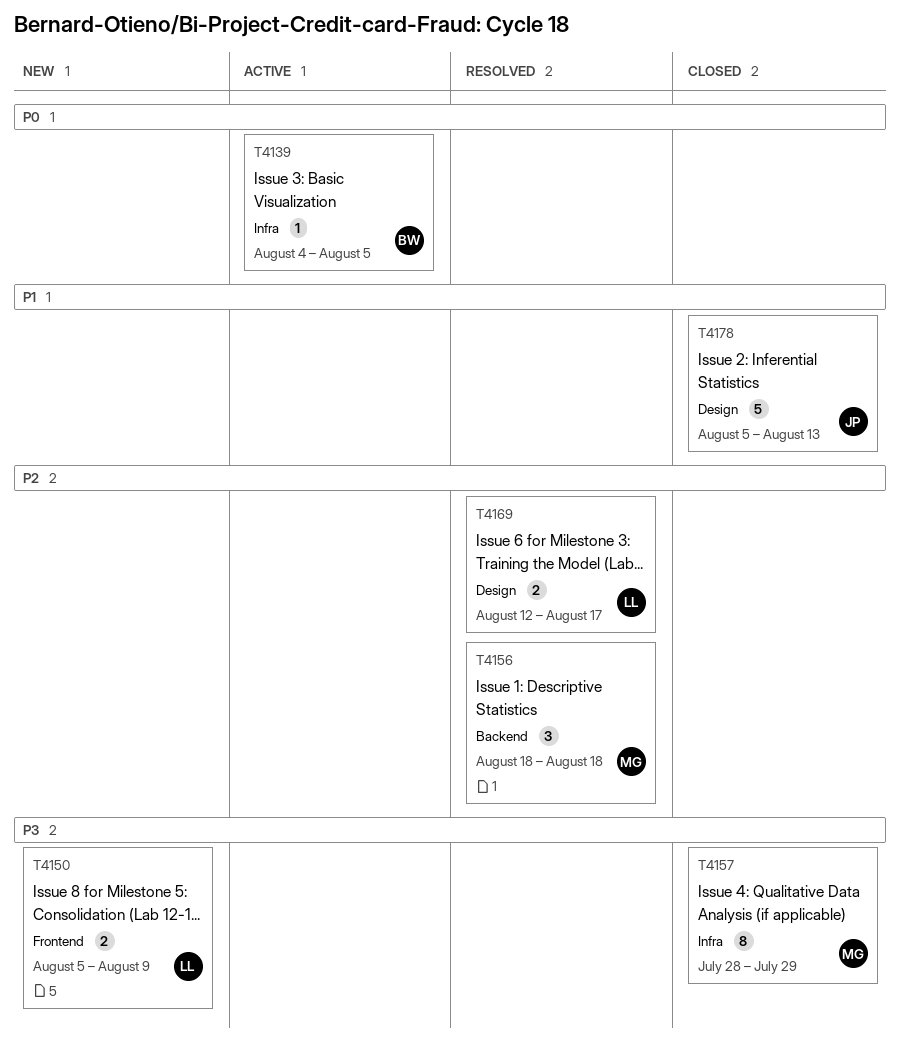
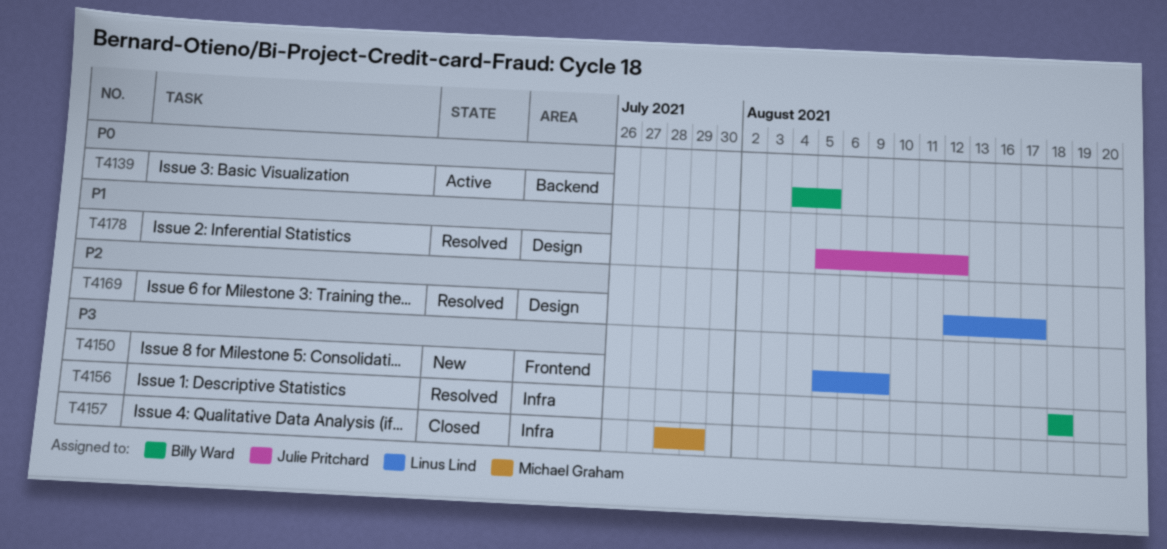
T4139, label: Infra -> Backend
T4156, owner: Michael Graham -> Billy Ward
T4156, priority: P2 -> P3
T4156, label: Backend -> Infra
T4178, status: Closed -> Resolved
T4178, due: Aug 13 -> Aug 12

